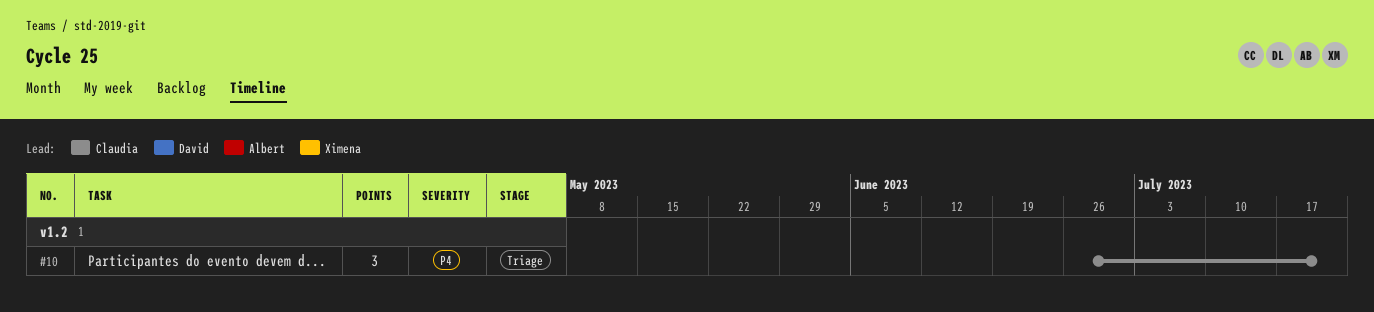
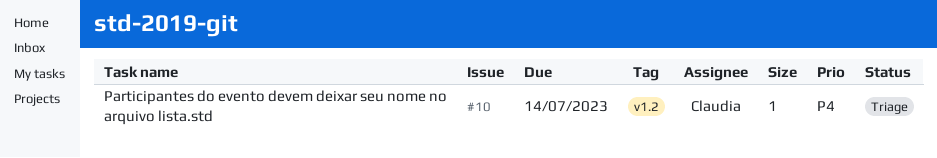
#10, estimate: 3 -> 1
#10, due: Jul 21 -> Jul 14

